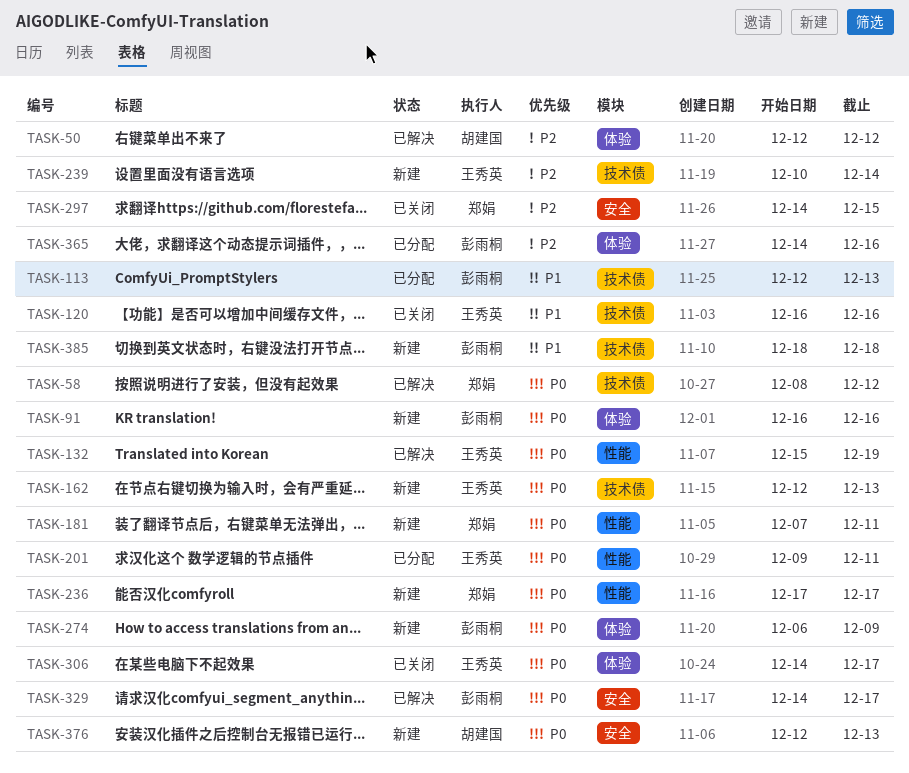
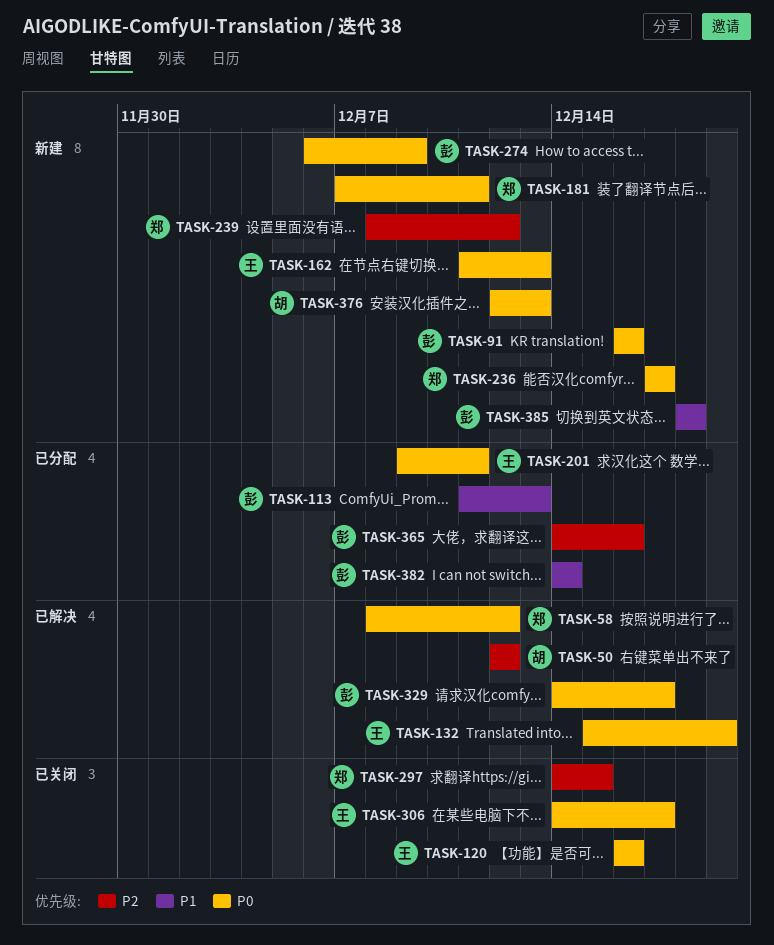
TASK-113, start: Dec 12 -> Dec 11
TASK-120, priority: P1 -> P0
TASK-162, start: Dec 12 -> Dec 11
TASK-239, owner: 王秀英 -> 郑娟
TASK-239, start: Dec 10 -> Dec 8
TASK-239, due: Dec 14 -> Dec 12
TASK-382: none -> present

